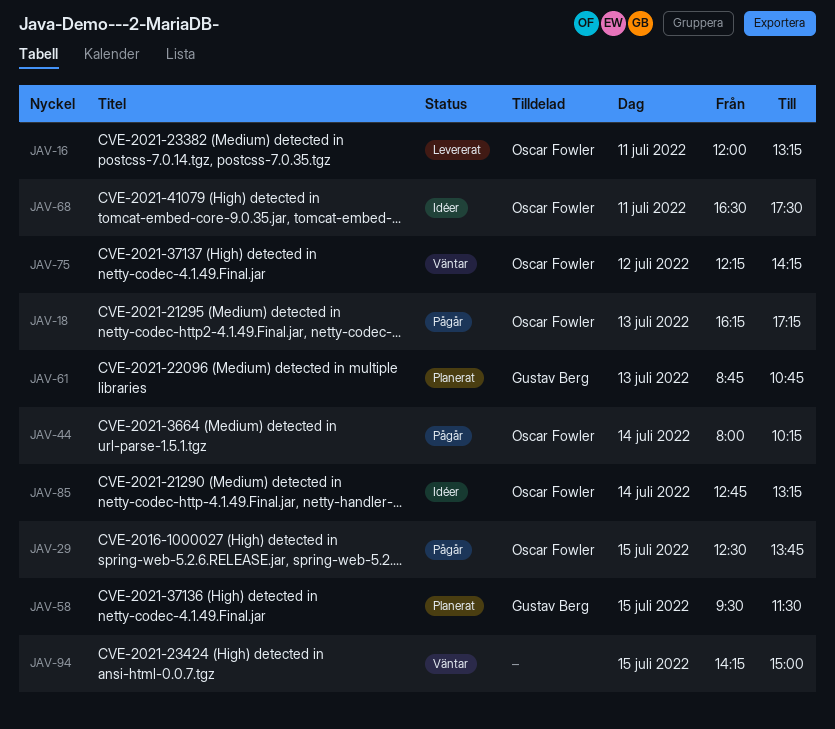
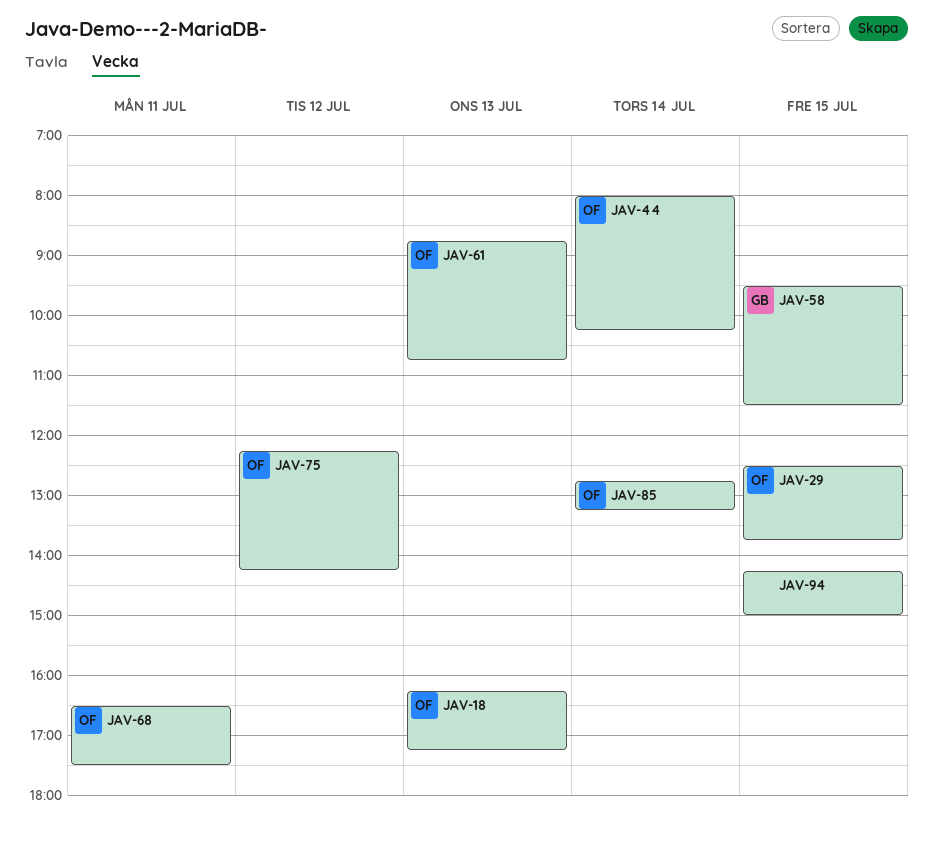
JAV-16: present -> none
JAV-61, owner: Gustav Berg -> Oscar Fowler

